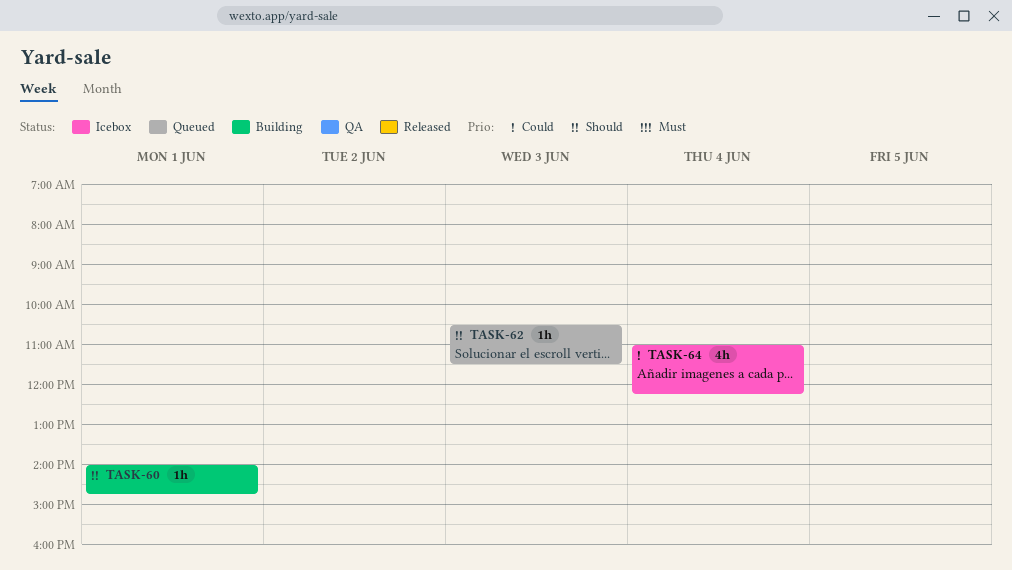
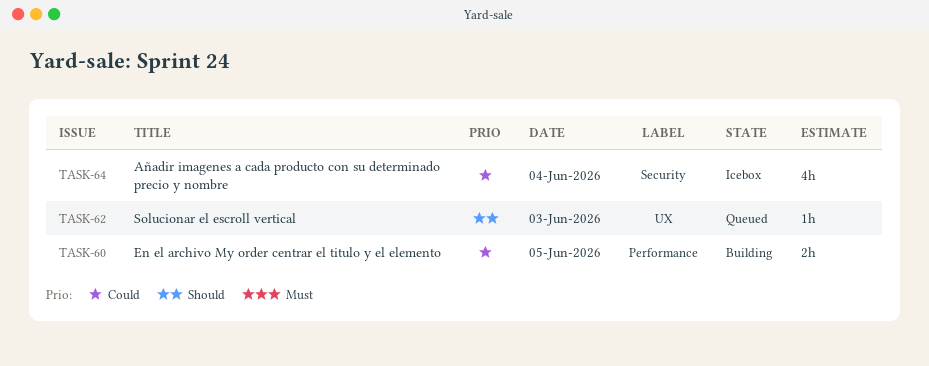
TASK-60, priority: Should -> Could
TASK-60, estimate: 1h -> 2h
TASK-60, day: Jun 1 -> Jun 5

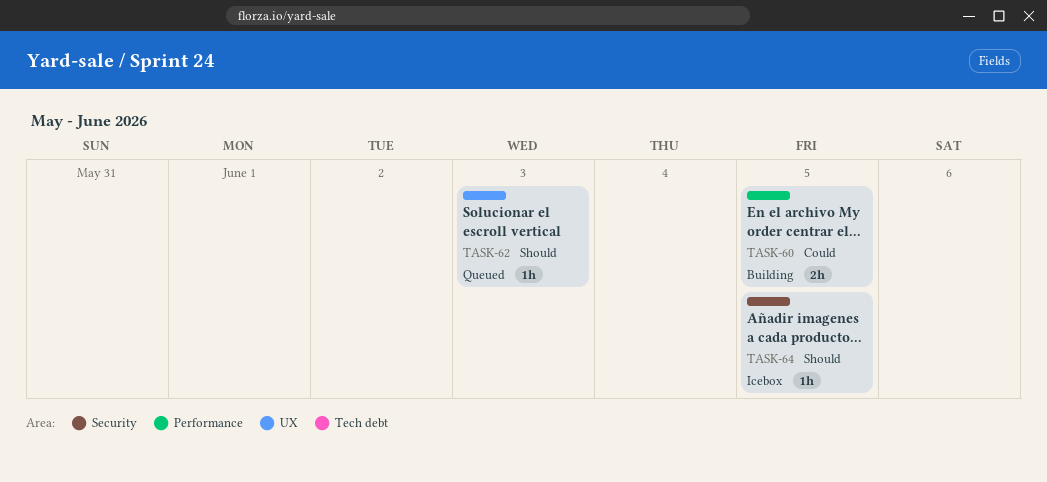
TASK-64, priority: Could -> Should
TASK-64, estimate: 4h -> 1h
TASK-64, day: Jun 4 -> Jun 5

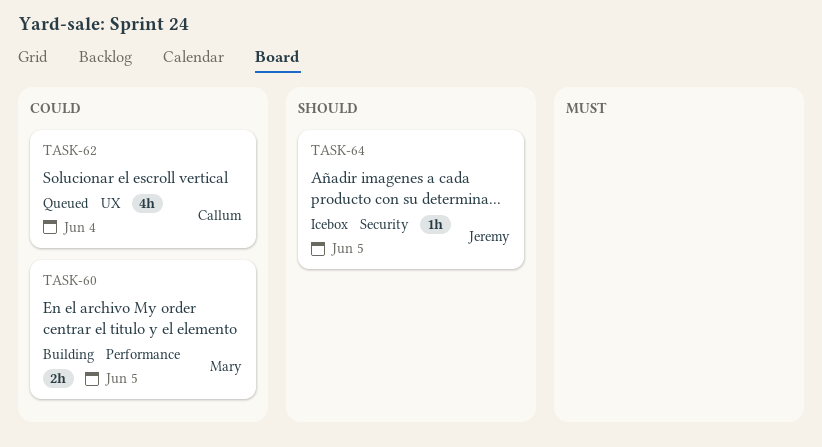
TASK-62, priority: Should -> Could
TASK-62, estimate: 1h -> 4h
TASK-62, day: Jun 3 -> Jun 4

